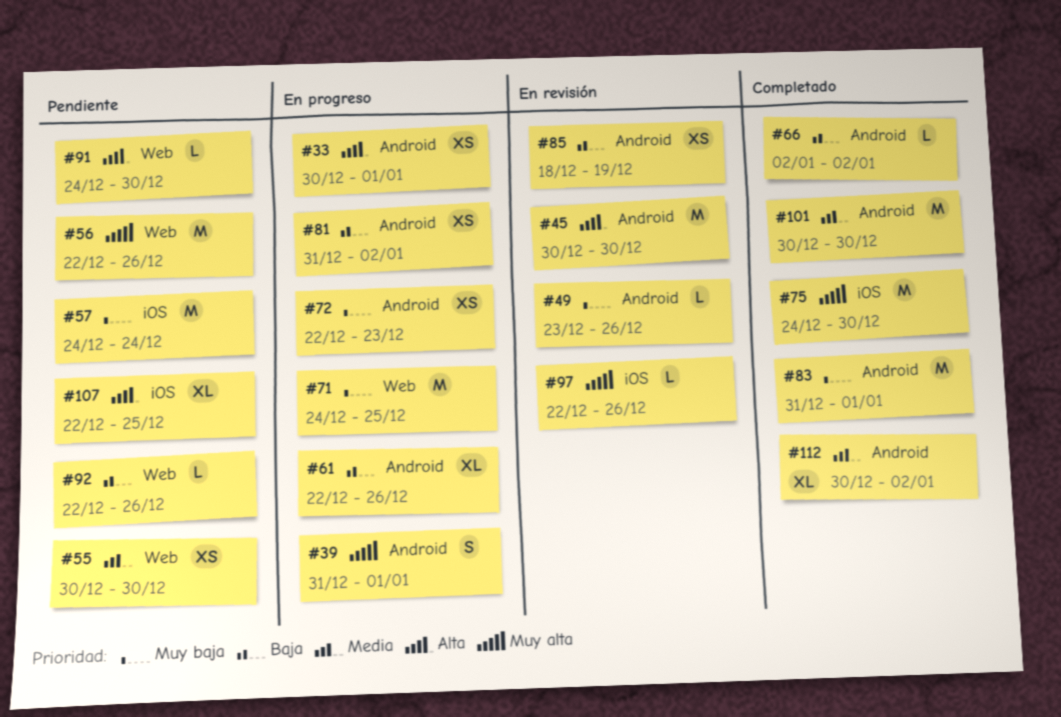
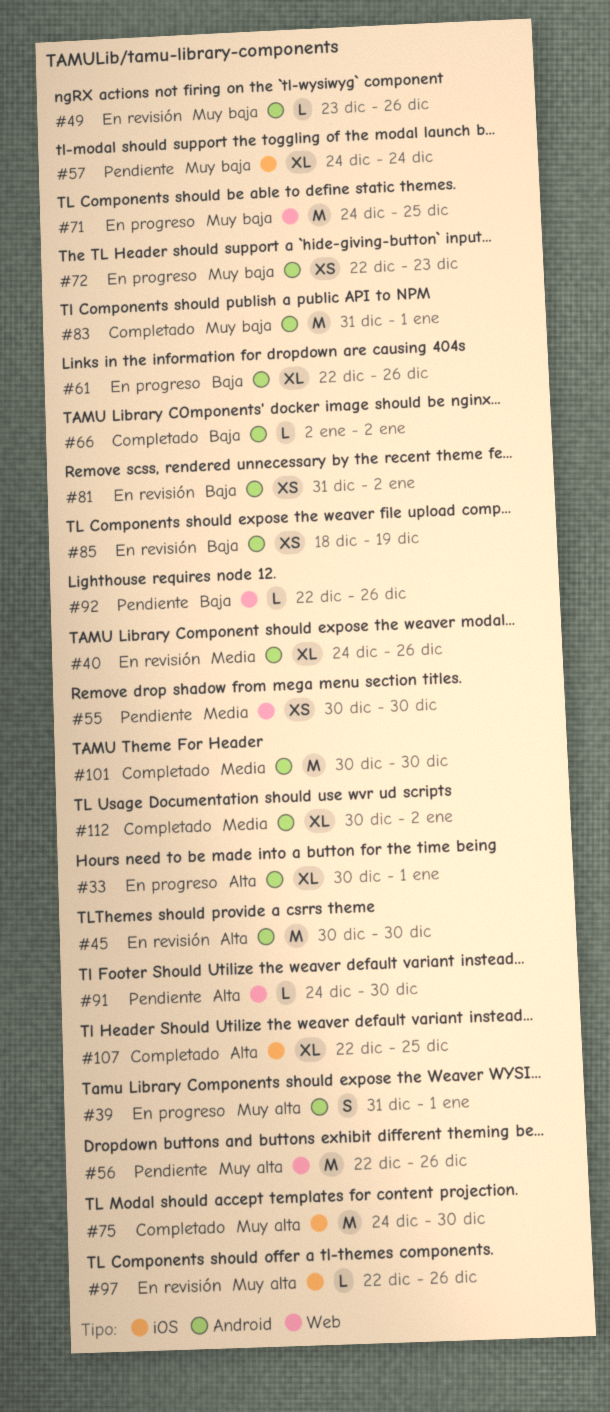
#33, estimate: XS -> XL
#40: none -> present
#57, estimate: M -> XL
#81, status: En progreso -> En revisión
#107, status: Pendiente -> Completado

